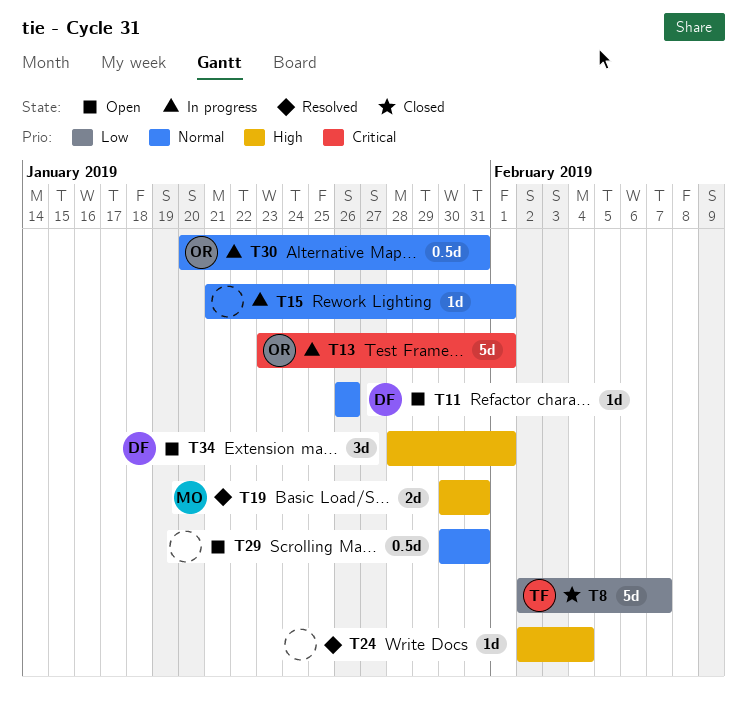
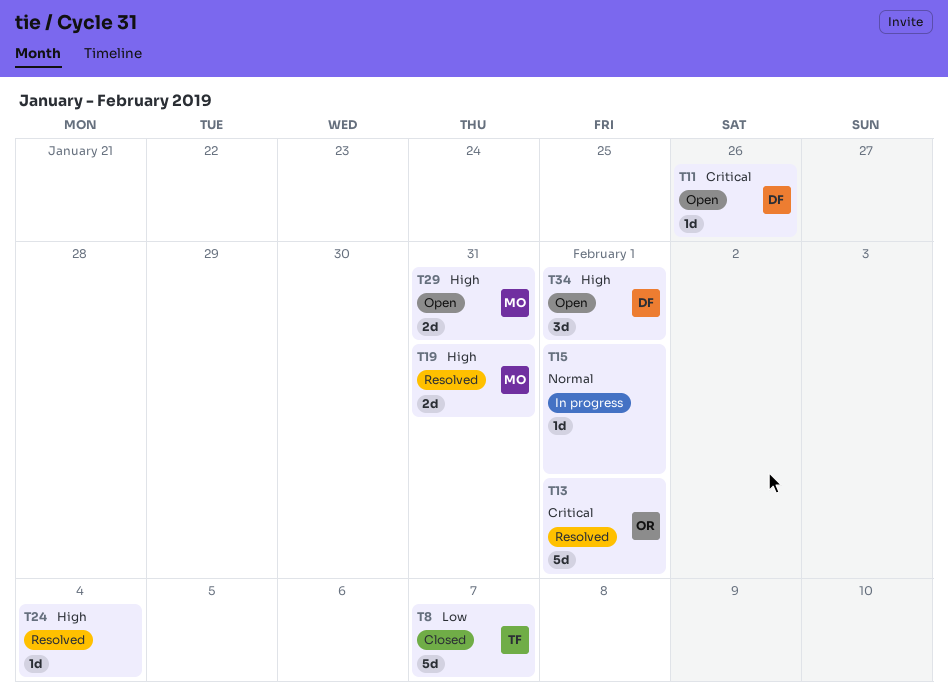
T11, priority: Normal -> Critical
T13, status: In progress -> Resolved
T29, owner: none -> MO
T29, priority: Normal -> High
T29, estimate: 0.5d -> 2d
T30: present -> none

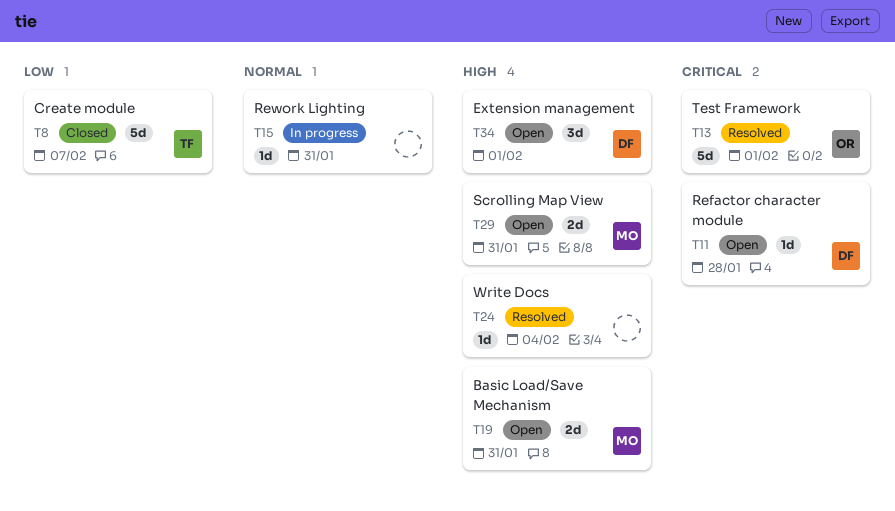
T11, due: Jan 26 -> Jan 28
T15, due: Feb 1 -> Jan 31
T19, status: Resolved -> Open

